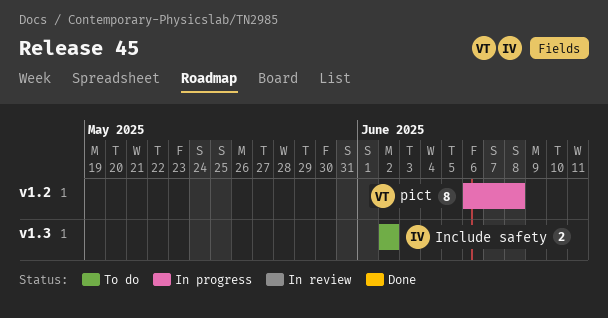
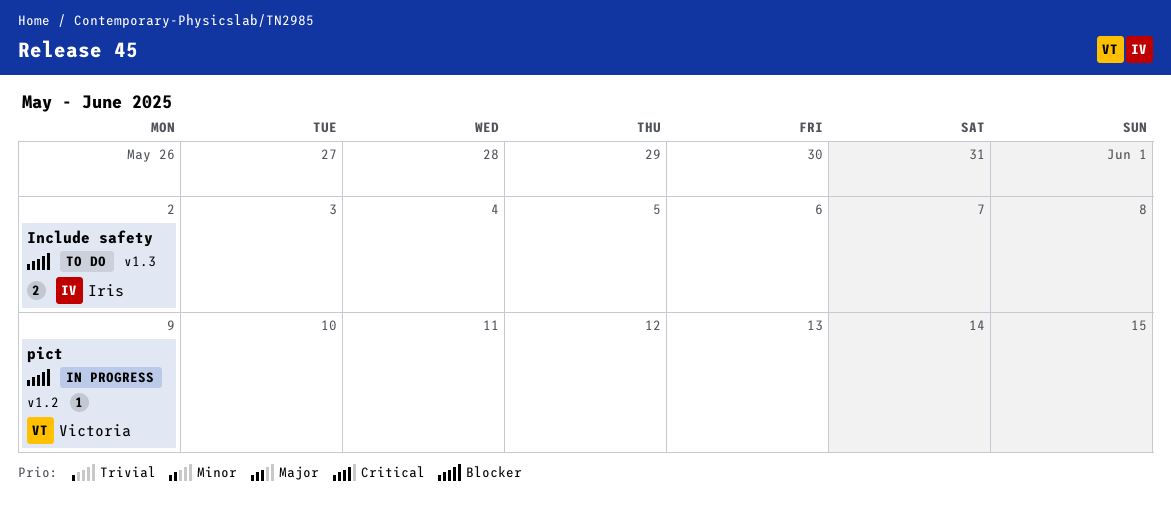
pict, estimate: 8 -> 1
pict, due: Jun 8 -> Jun 9

